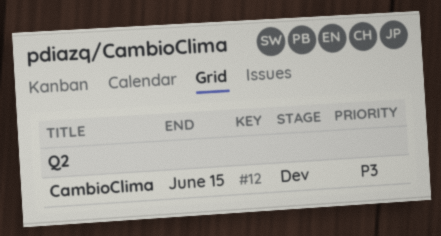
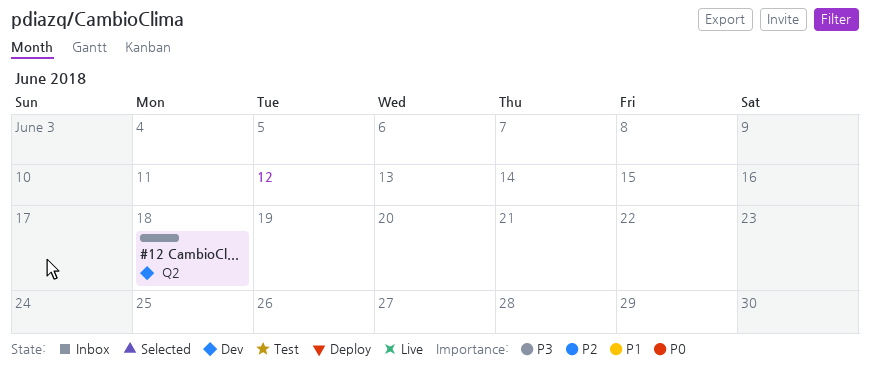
#12, due: Jun 15 -> Jun 18

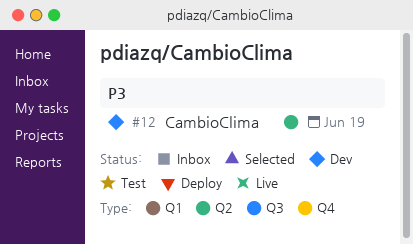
#12, due: Jun 18 -> Jun 19

